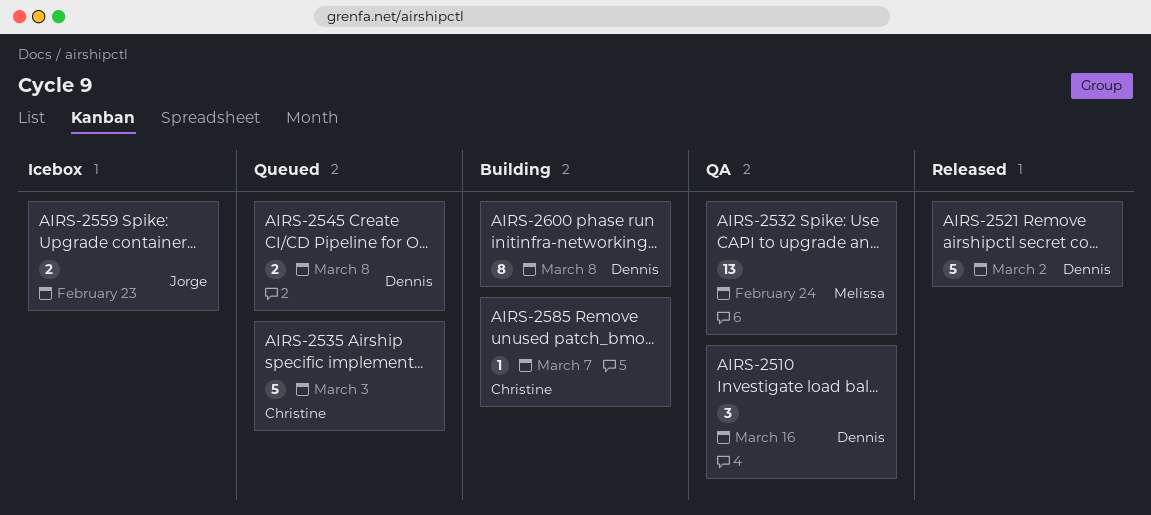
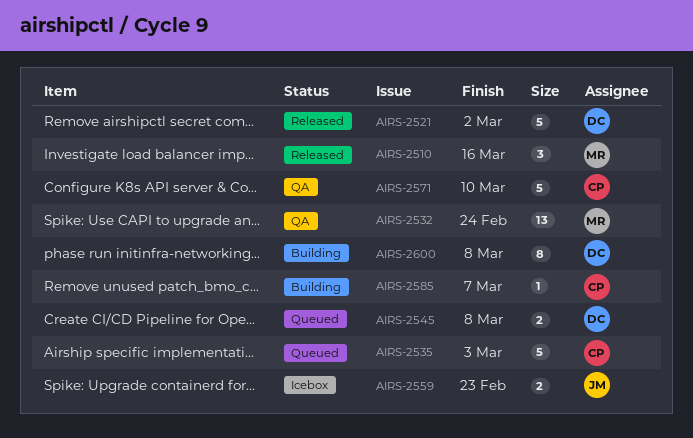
AIRS-2510, status: QA -> Released
AIRS-2510, owner: Dennis -> Melissa
AIRS-2571: none -> present

